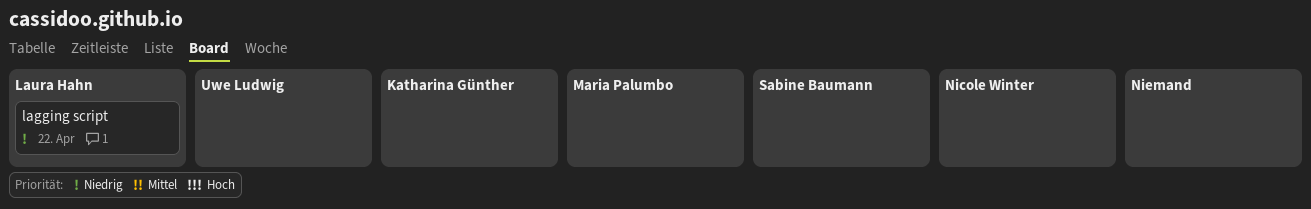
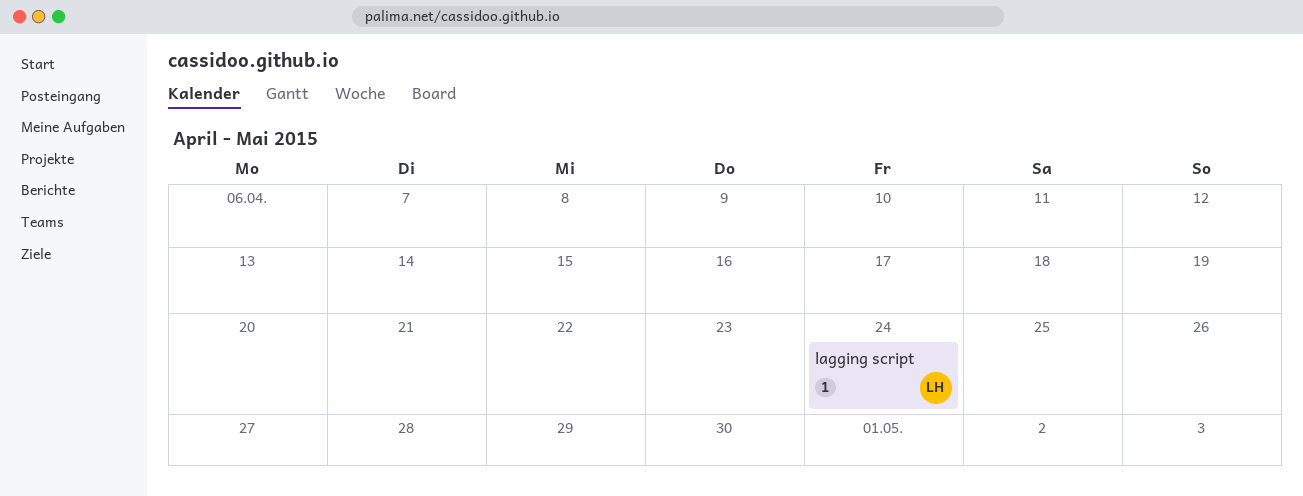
lagging script, due: Apr 22 -> Apr 24

